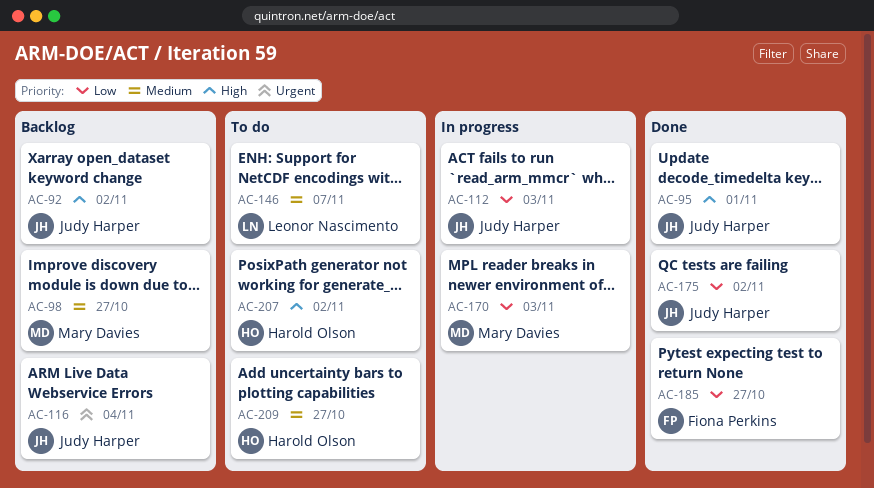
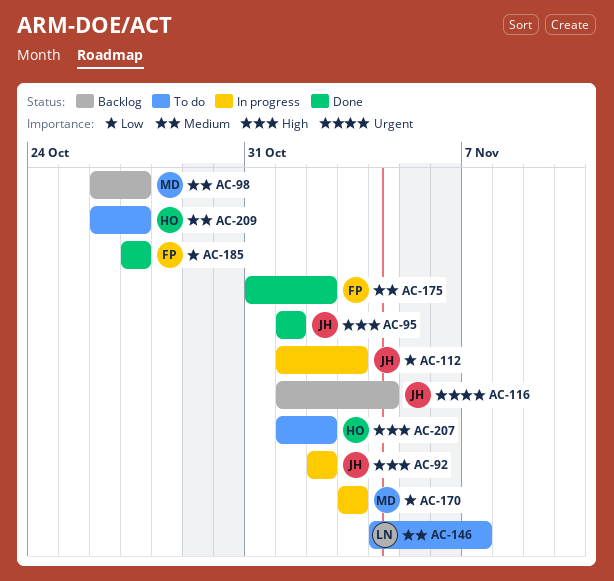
AC-92, status: Backlog -> In progress
AC-175, owner: Judy Harper -> Fiona Perkins
AC-175, priority: Low -> Medium

